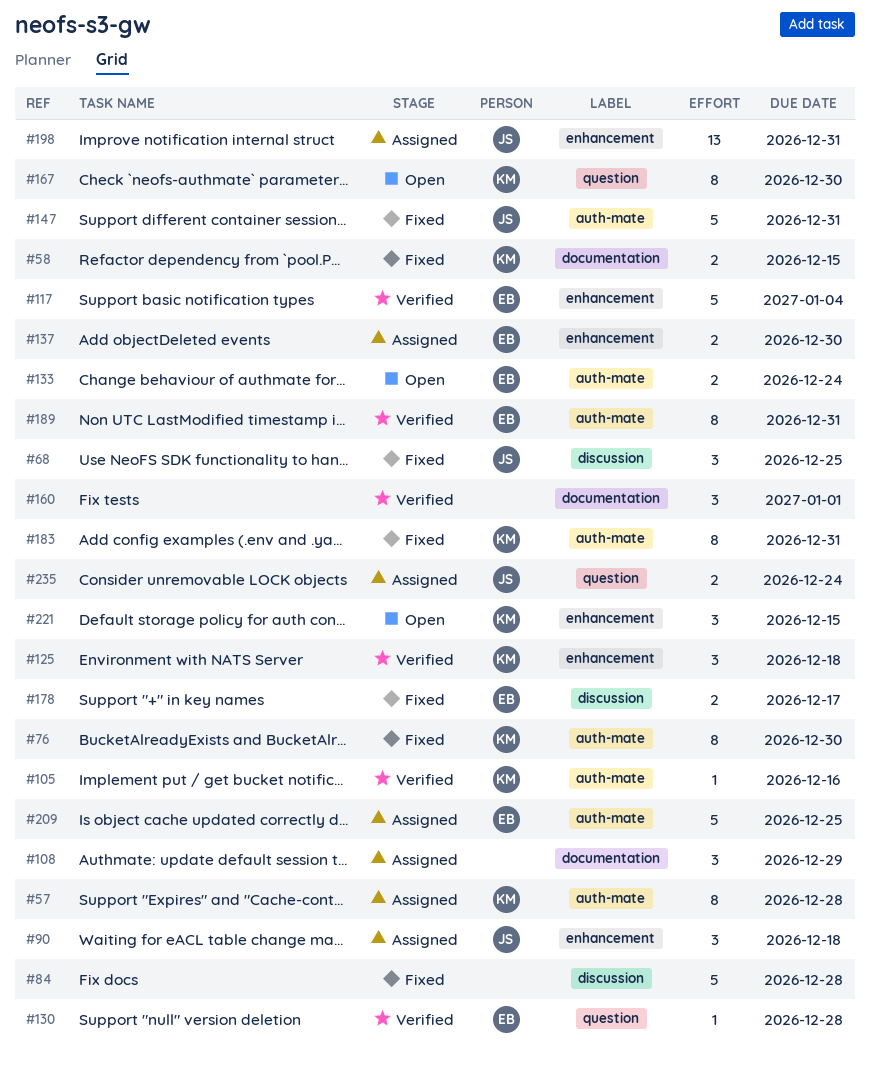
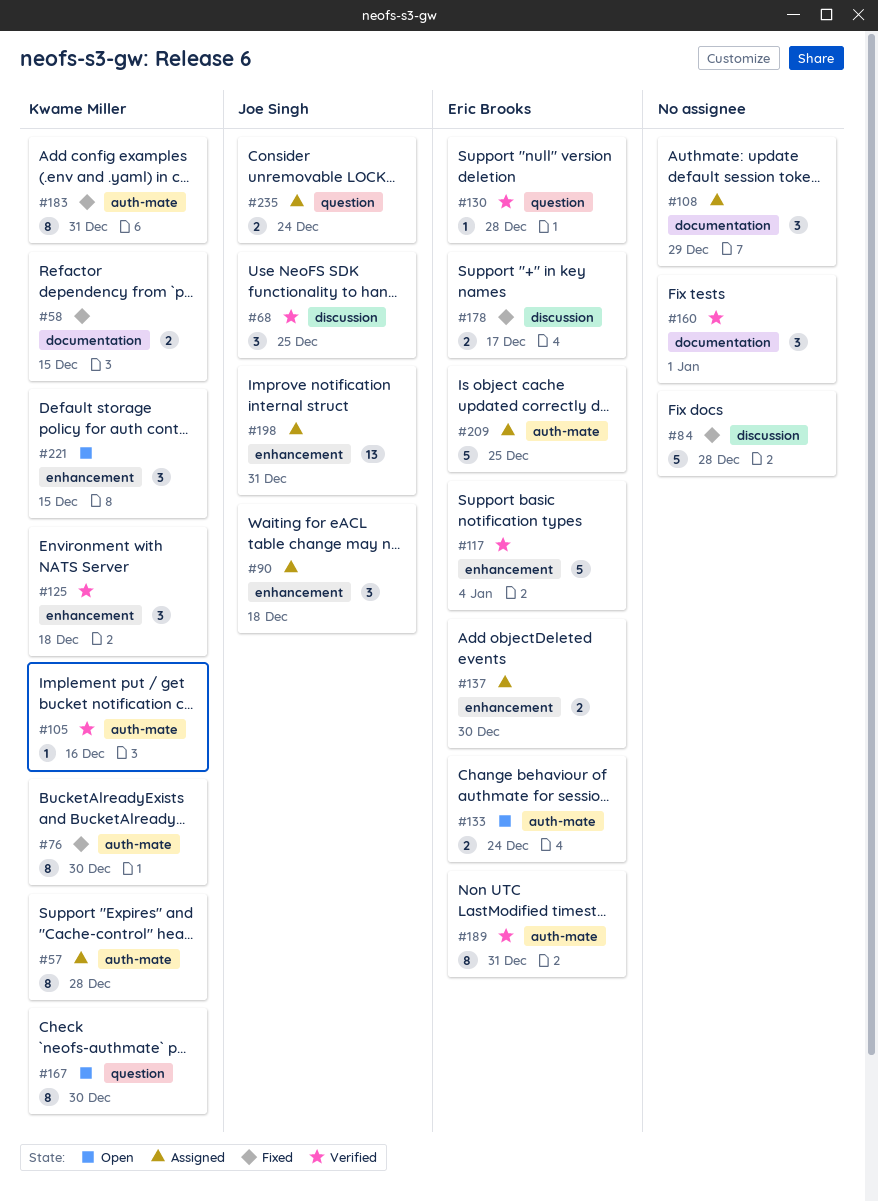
#68, status: Fixed -> Verified
#147: present -> none

